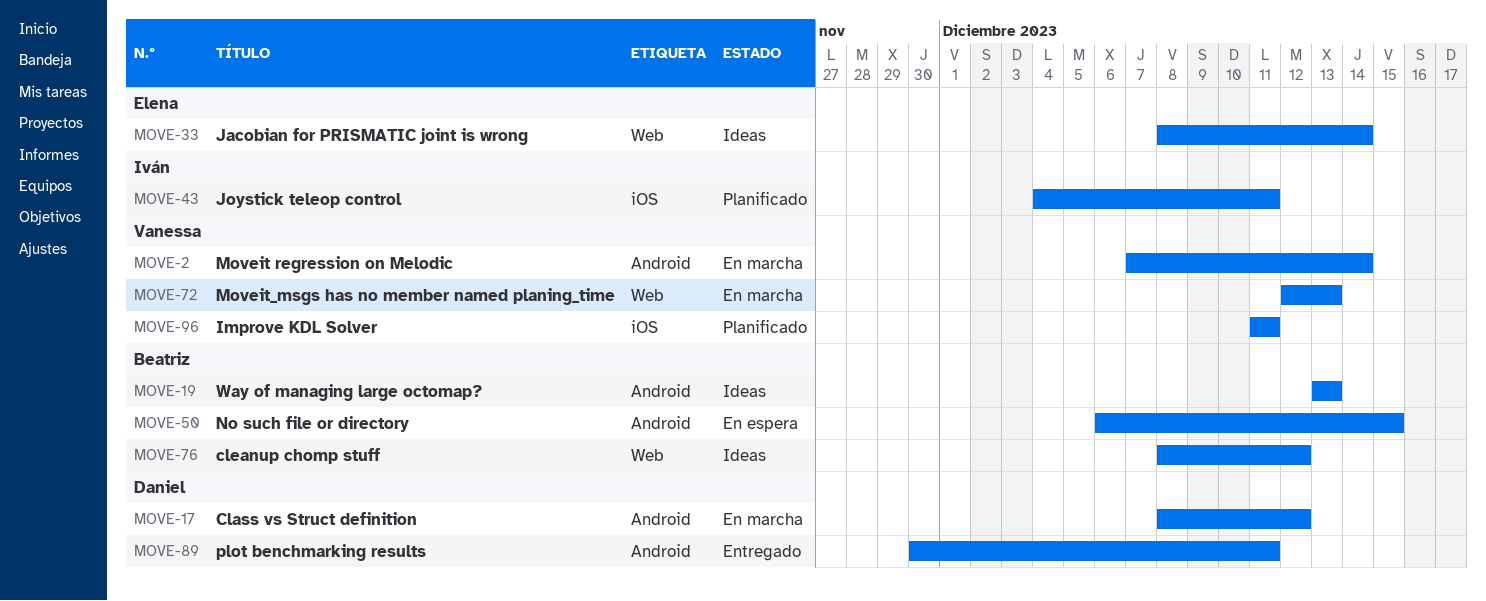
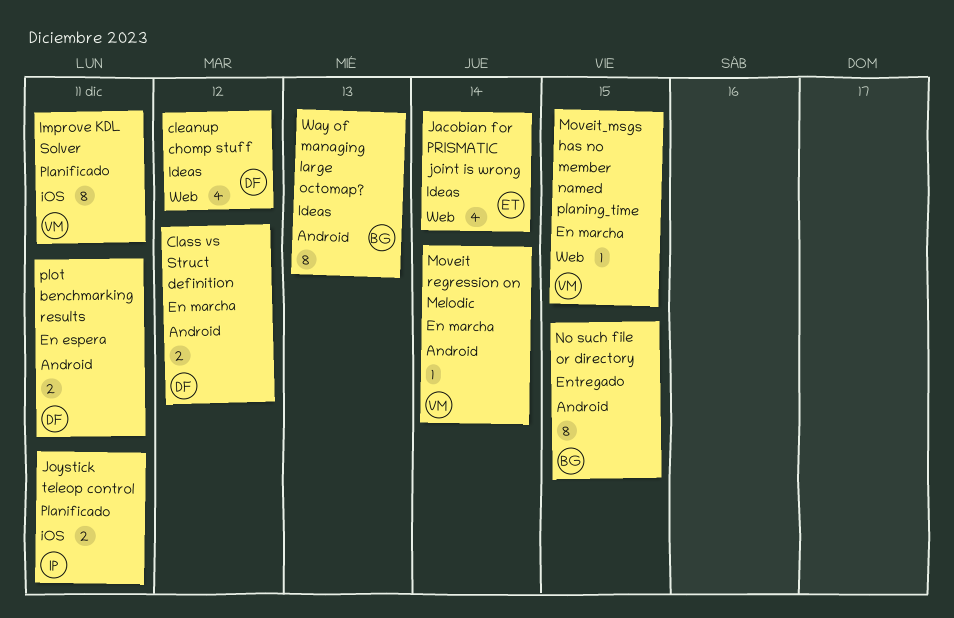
cleanup chomp stuff, owner: Beatriz -> Daniel
Moveit_msgs has no member named planing_time, due: Dec 13 -> Dec 15
No such file or directory, status: En espera -> Entregado
plot benchmarking results, status: Entregado -> En espera

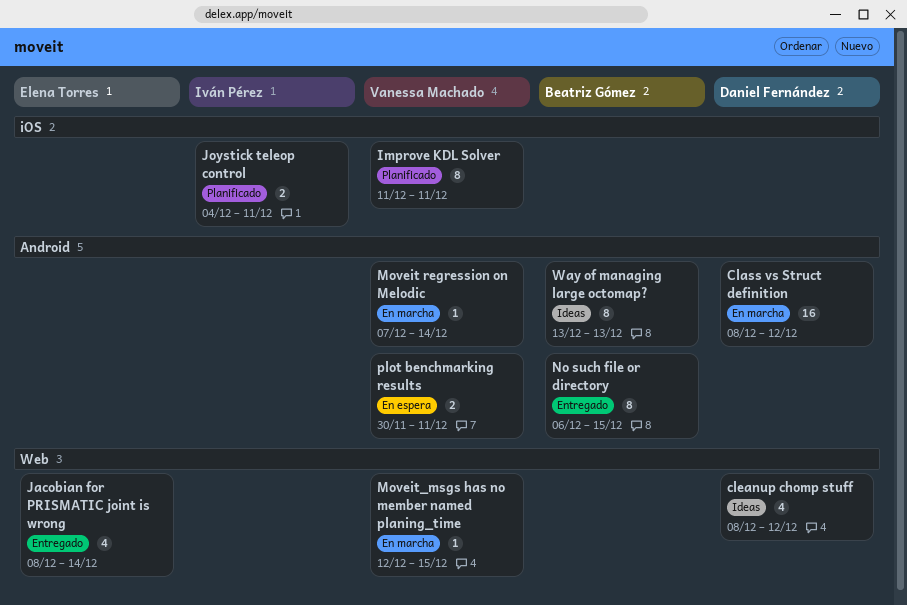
Class vs Struct definition, estimate: 2 -> 16
Jacobian for PRISMATIC joint is wrong, status: Ideas -> Entregado
plot benchmarking results, owner: Daniel Fernández -> Vanessa Machado

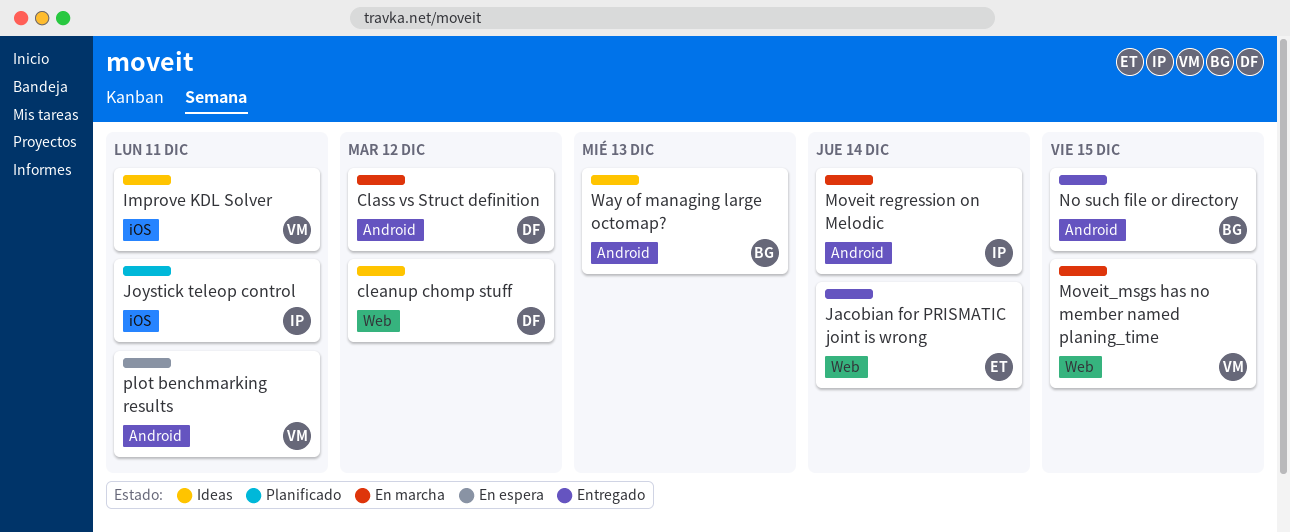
Improve KDL Solver, status: Planificado -> Ideas
Moveit regression on Melodic, owner: Vanessa Machado -> Iván Pérez

